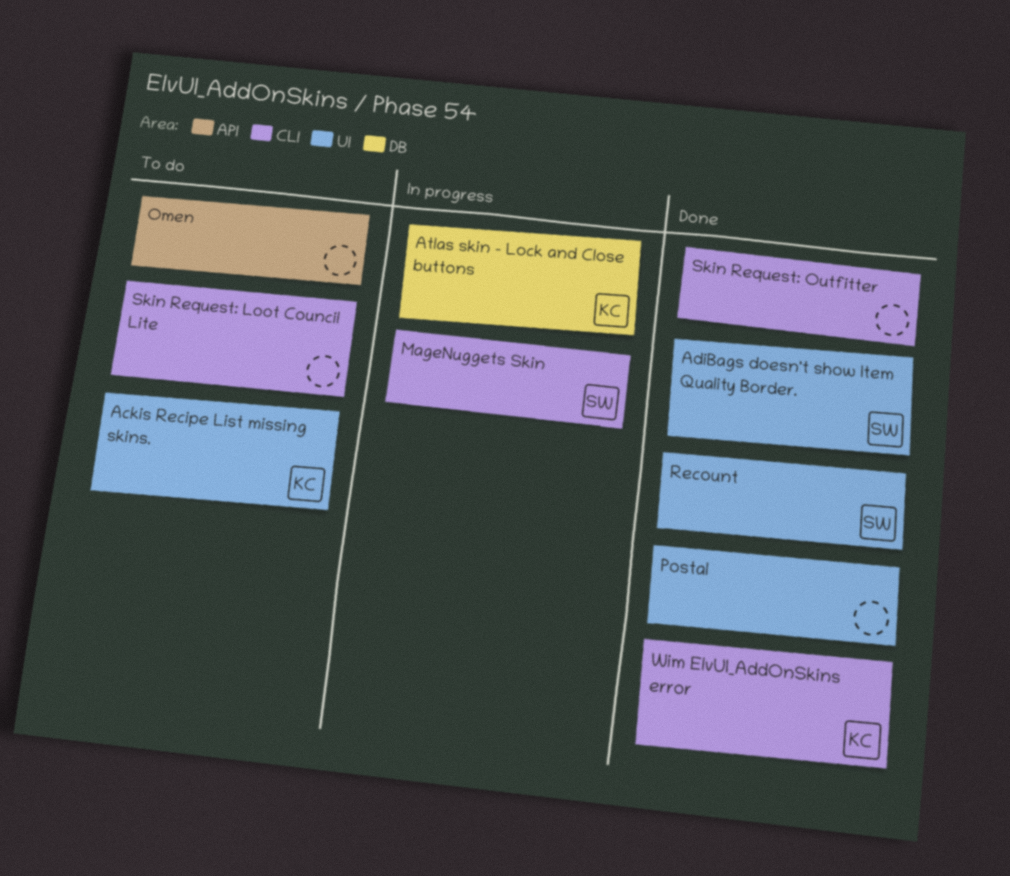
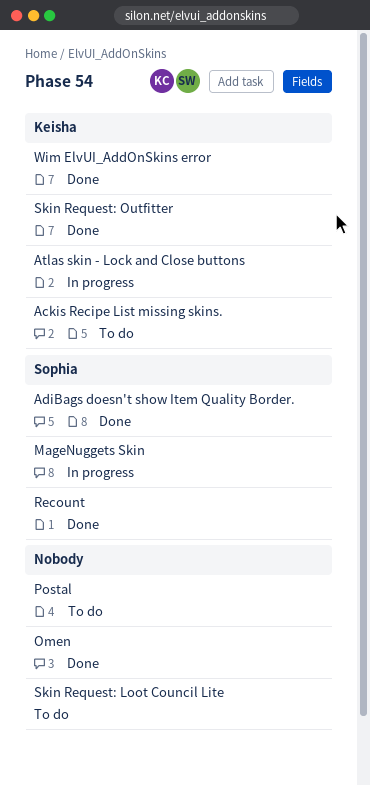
Omen, status: To do -> Done
Postal, status: Done -> To do
Skin Request: Outfitter, owner: none -> Keisha

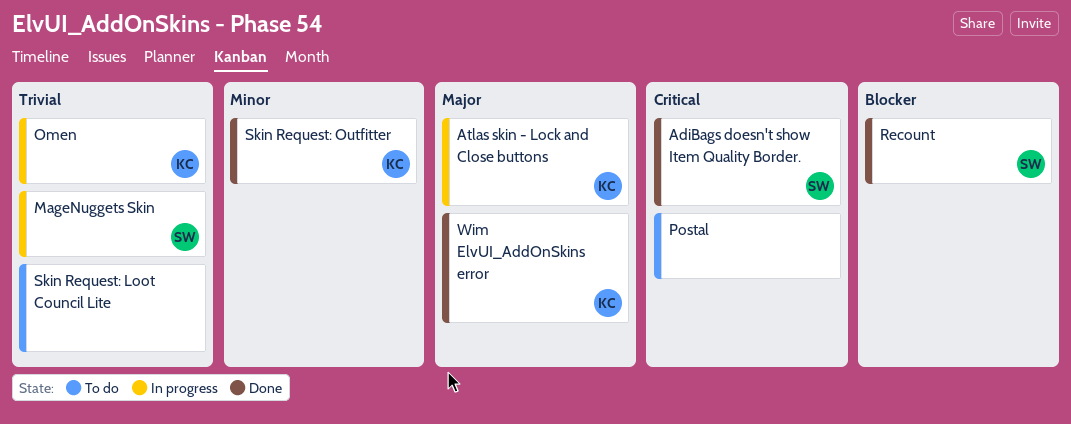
Ackis Recipe List missing skins.: present -> none
Omen, status: Done -> In progress
Omen, owner: none -> Keisha

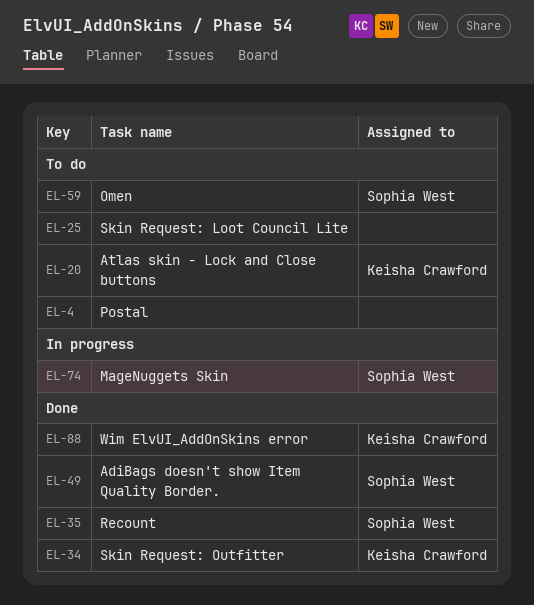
Atlas skin - Lock and Close buttons, status: In progress -> To do
Omen, status: In progress -> To do
Omen, owner: Keisha Crawford -> Sophia West

